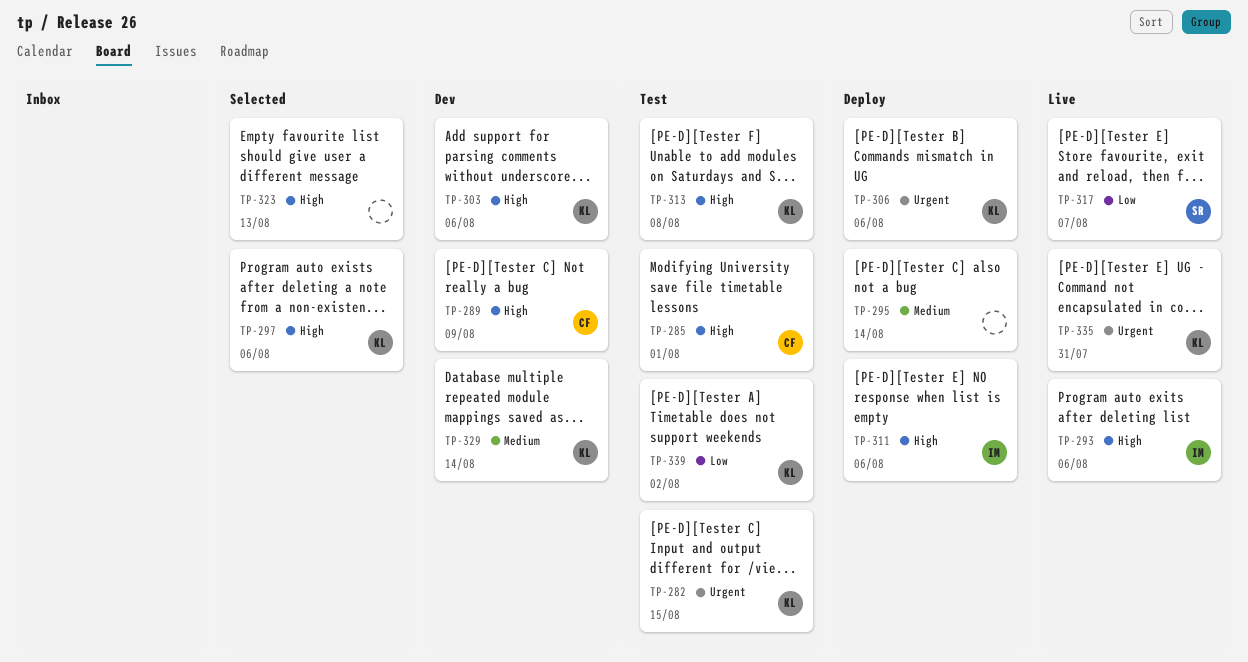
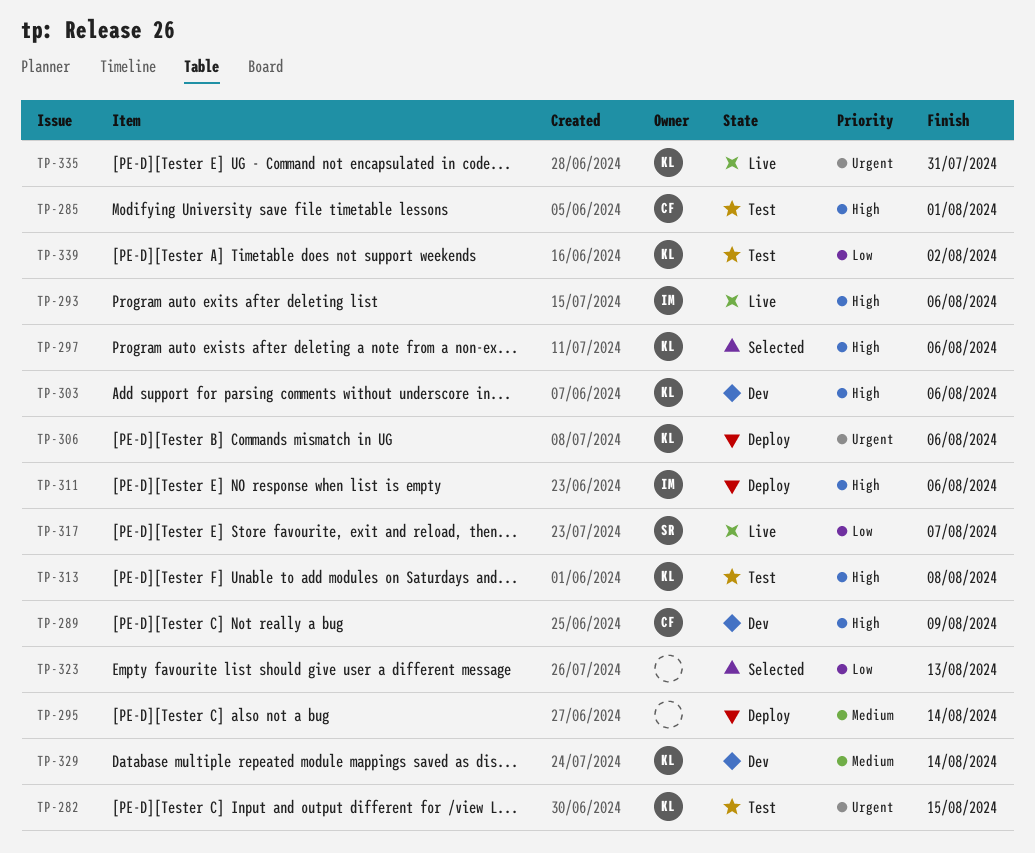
TP-323, priority: High -> Low

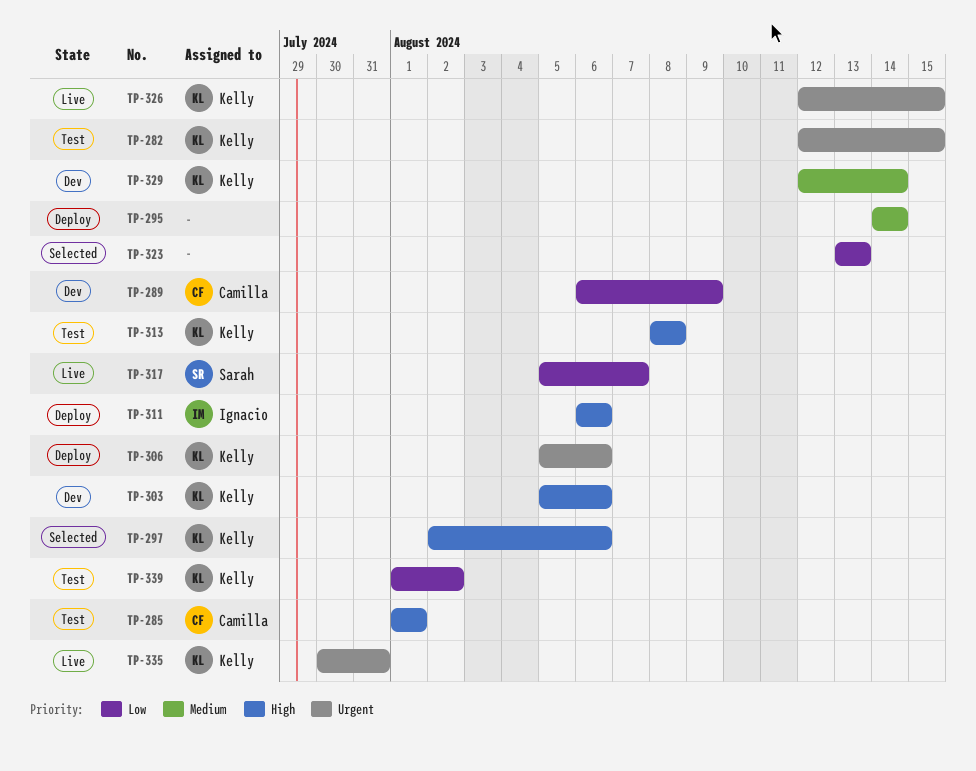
TP-289, priority: High -> Low
TP-293: present -> none
TP-326: none -> present

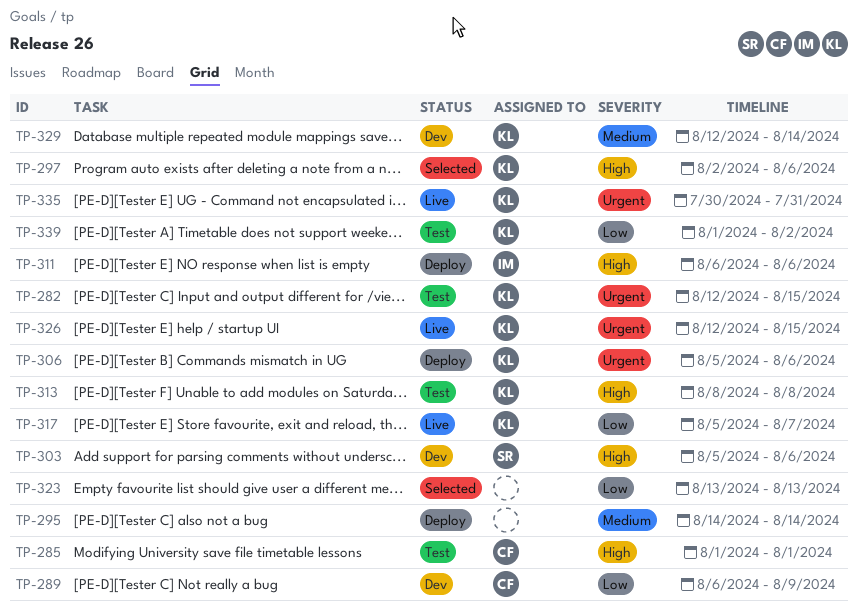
TP-303, owner: Kelly -> Sarah
TP-317, owner: Sarah -> Kelly

